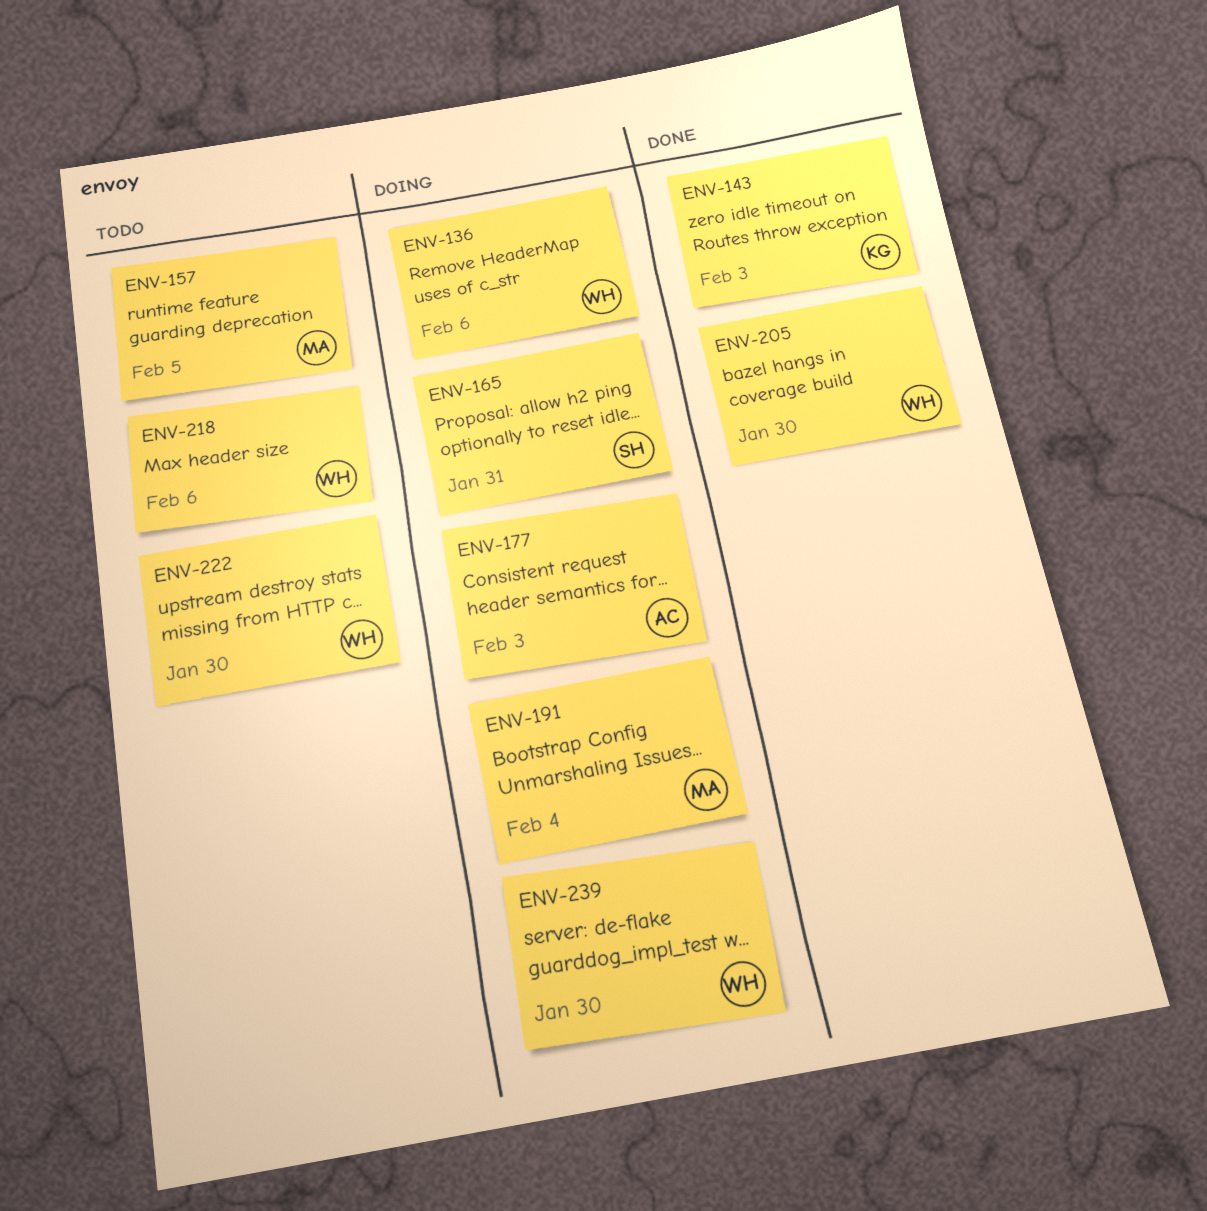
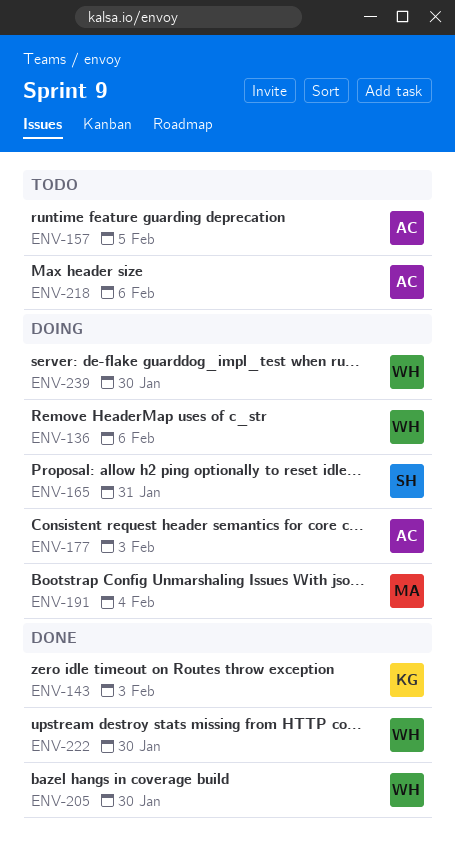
ENV-157, owner: MA -> AC
ENV-218, owner: WH -> AC
ENV-222, status: Todo -> Done

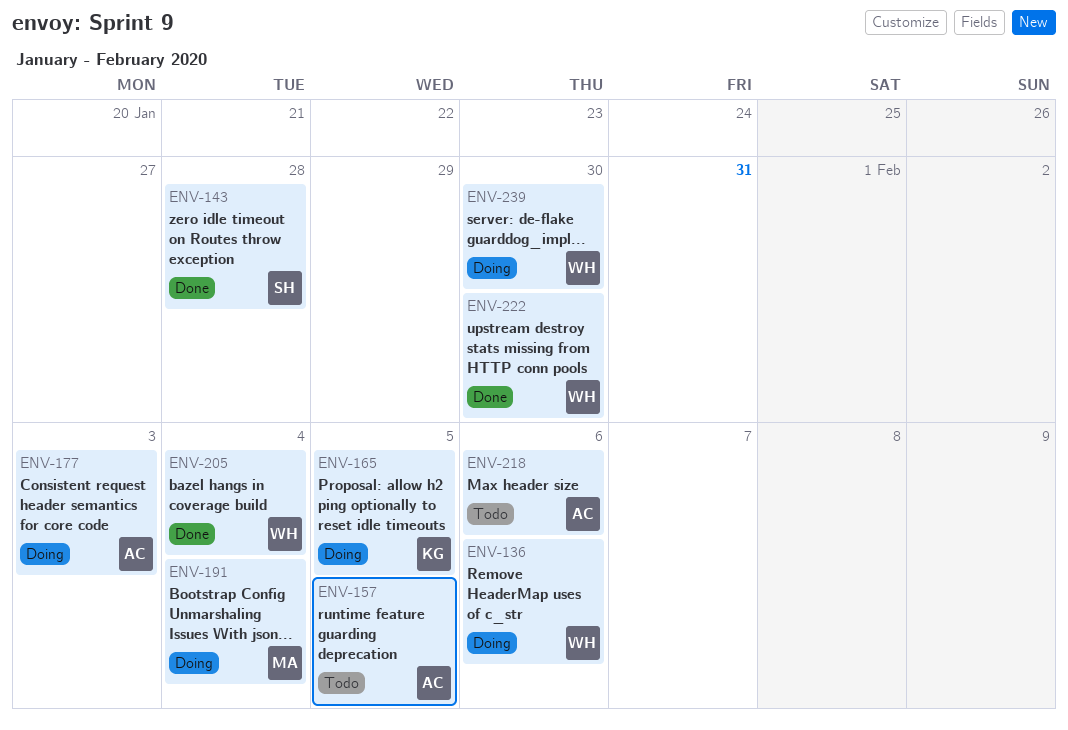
ENV-143, owner: KG -> SH
ENV-143, due: Feb 3 -> Jan 28
ENV-165, owner: SH -> KG
ENV-165, due: Jan 31 -> Feb 5
ENV-205, due: Jan 30 -> Feb 4

